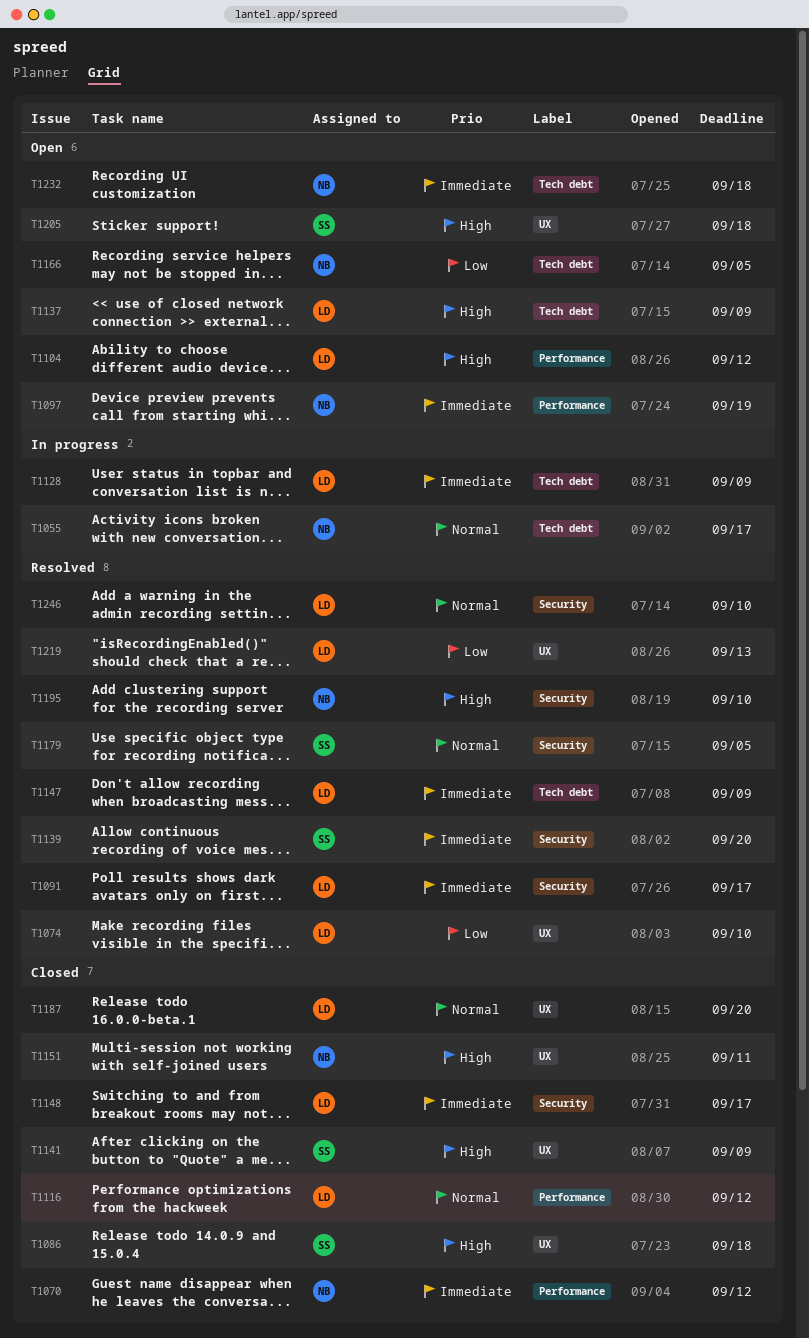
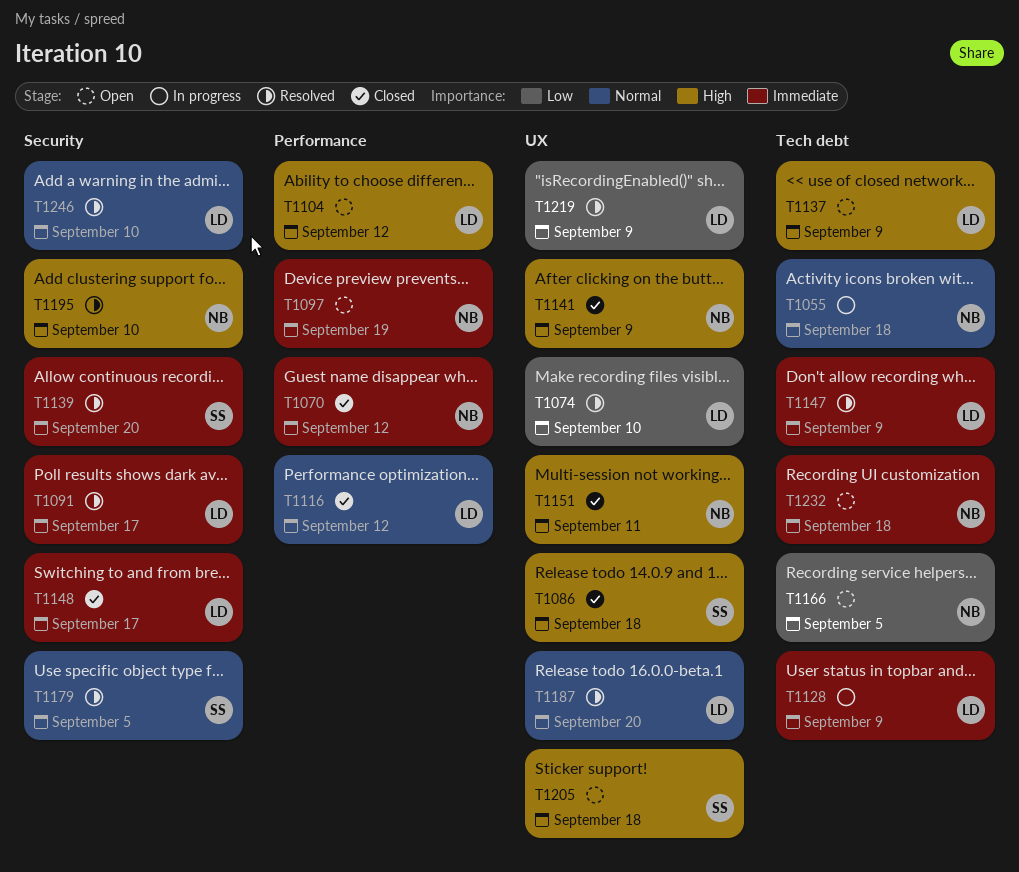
T1055, due: Sep 17 -> Sep 18
T1141, owner: SS -> NB
T1187, status: Closed -> Resolved
T1219, due: Sep 13 -> Sep 9

